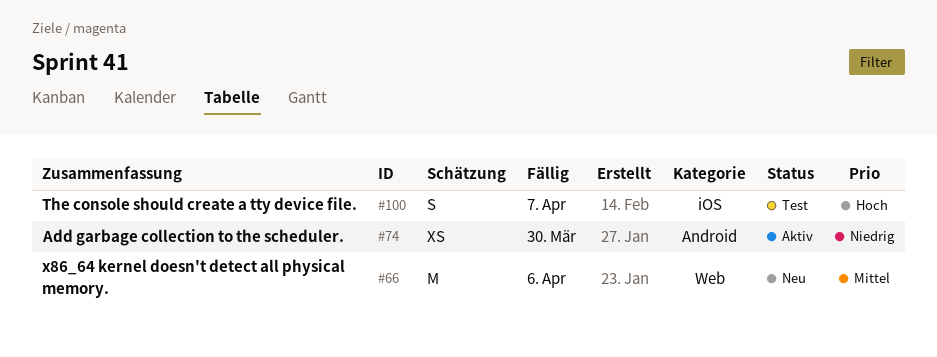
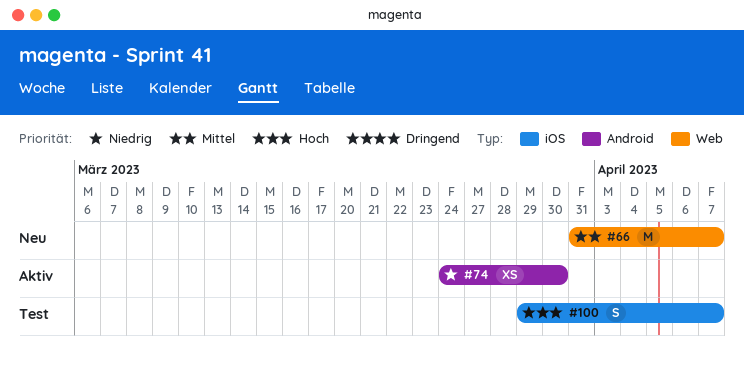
#66, due: Apr 6 -> Apr 7

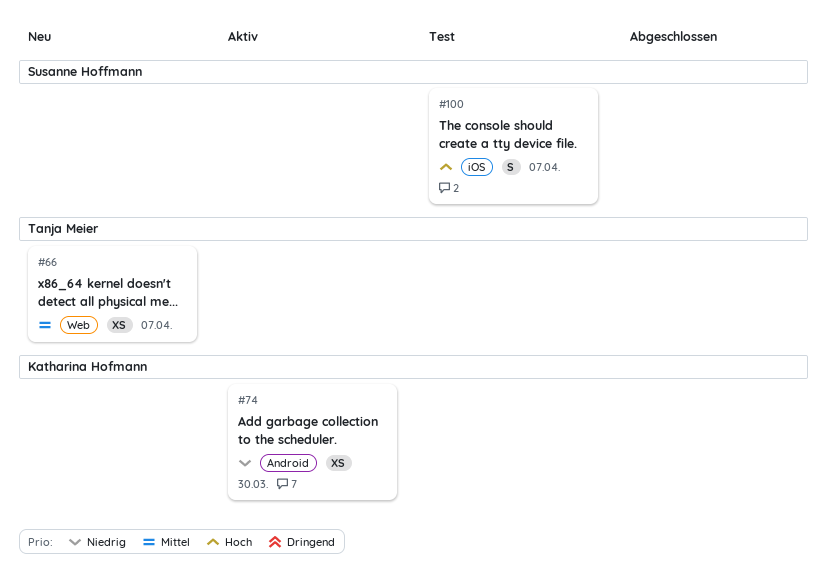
#66, estimate: M -> XS

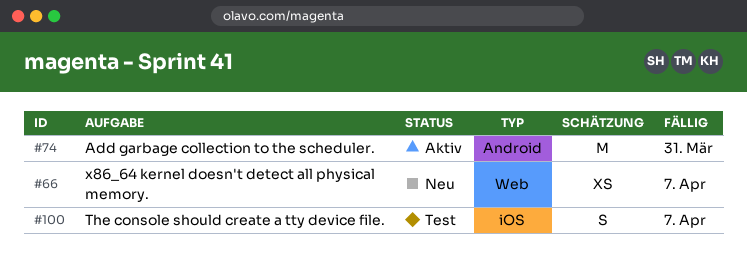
#74, estimate: XS -> M
#74, due: Mar 30 -> Mar 31

